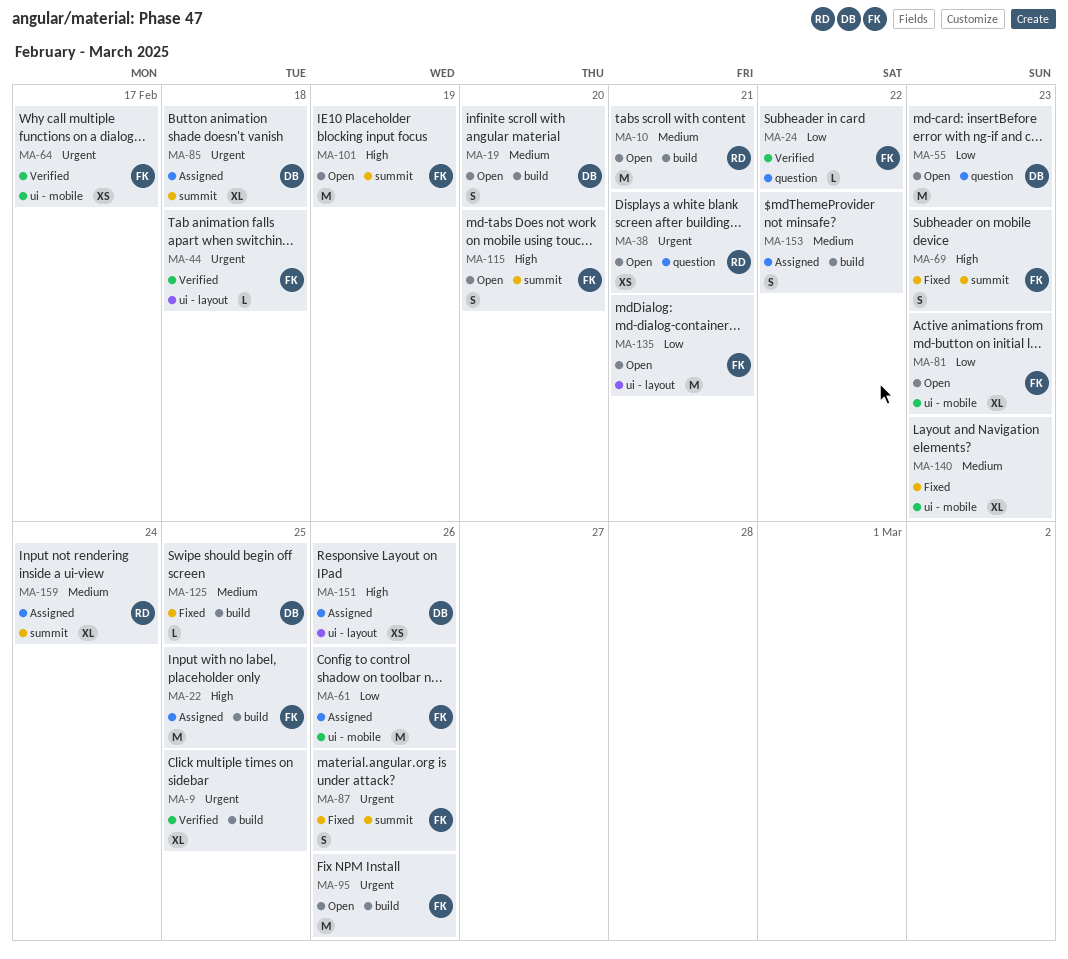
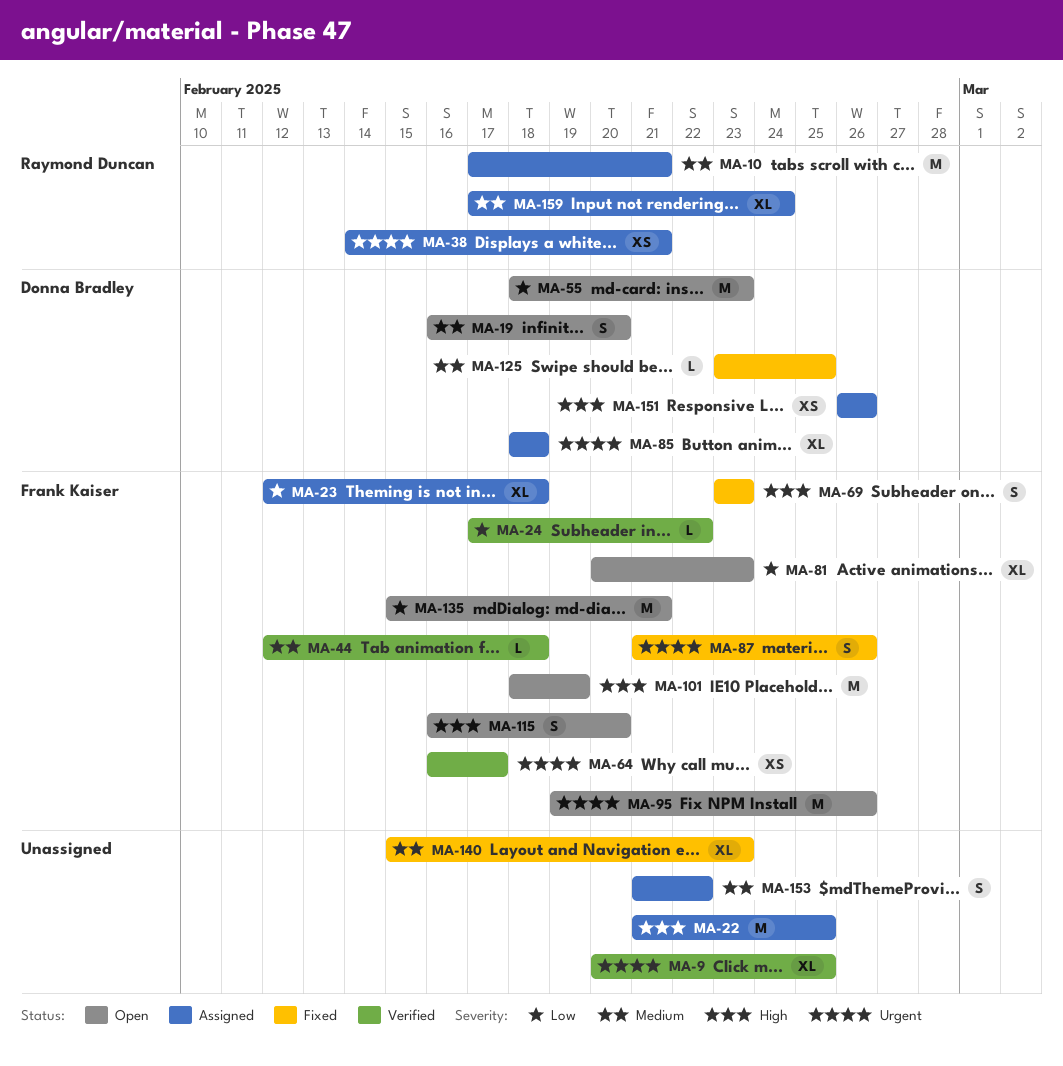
MA-10, status: Open -> Assigned
MA-22, owner: Frank Kaiser -> none
MA-23: none -> present
MA-38, status: Open -> Assigned
MA-44, priority: Urgent -> Medium
MA-61: present -> none

